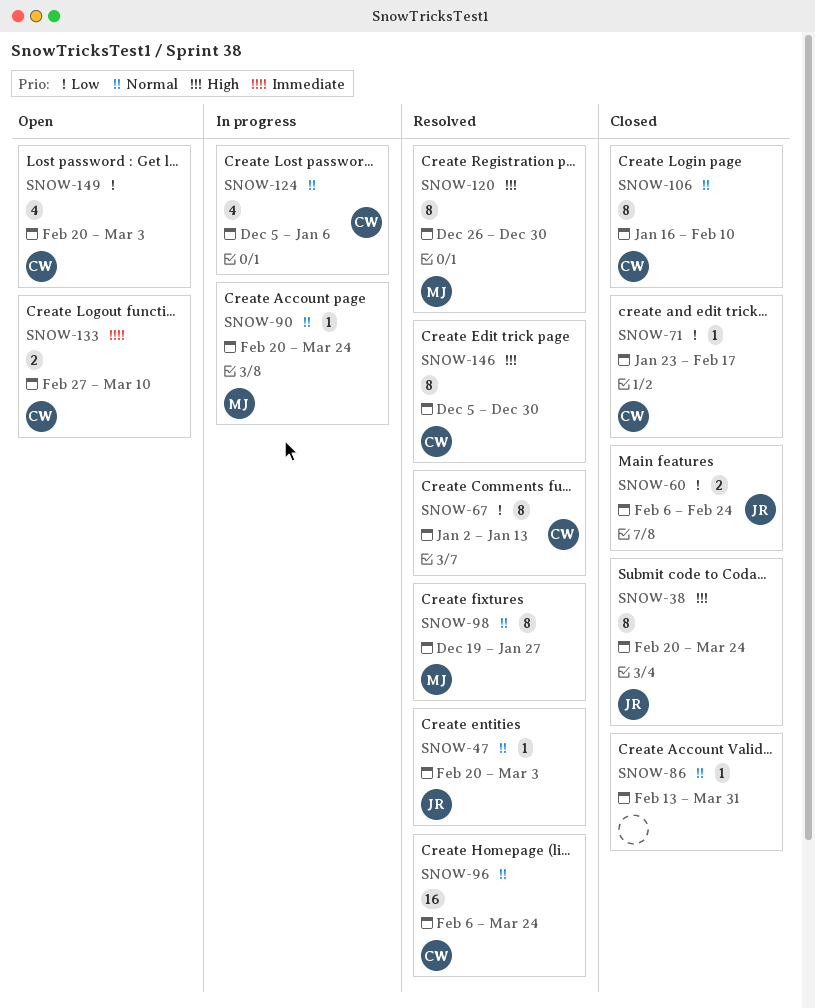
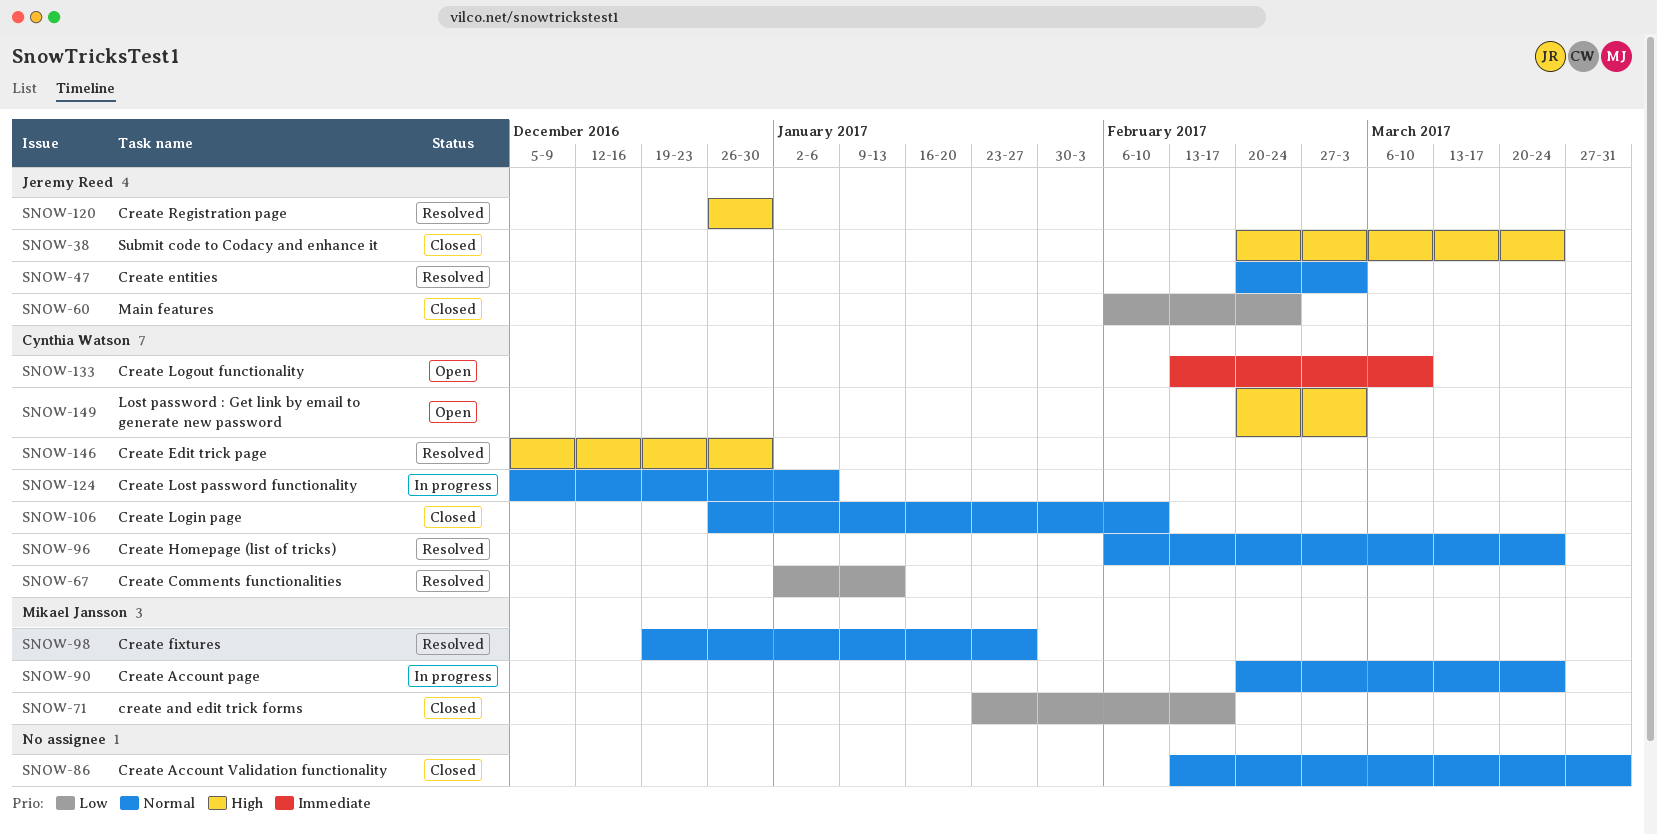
SNOW-71, owner: Cynthia Watson -> Mikael Jansson
SNOW-106, start: Jan 16 -> Dec 26
SNOW-120, owner: Mikael Jansson -> Jeremy Reed
SNOW-133, start: Feb 27 -> Feb 13
SNOW-149, priority: Low -> High

